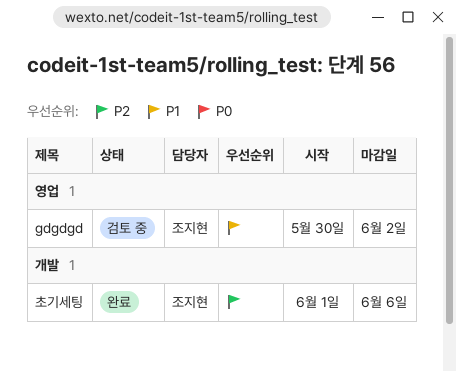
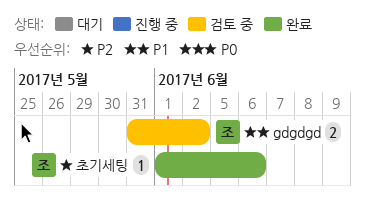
gdgdgd, start: May 30 -> May 31

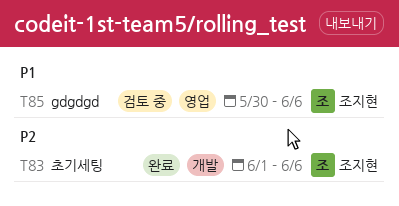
gdgdgd, start: May 31 -> May 30
gdgdgd, due: Jun 2 -> Jun 6

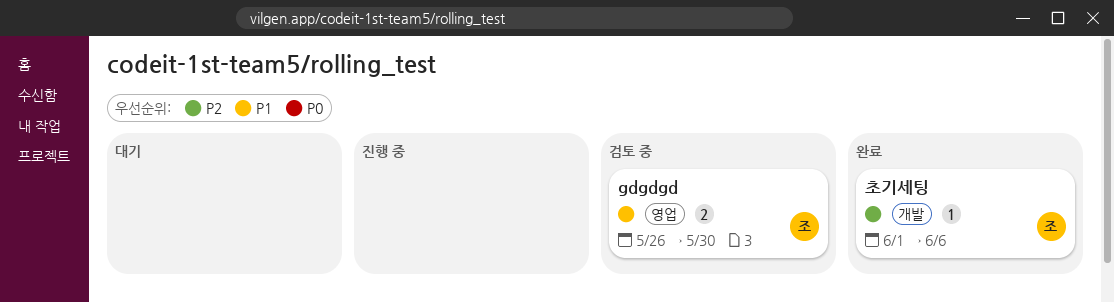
gdgdgd, start: May 30 -> May 26
gdgdgd, due: Jun 6 -> May 30

